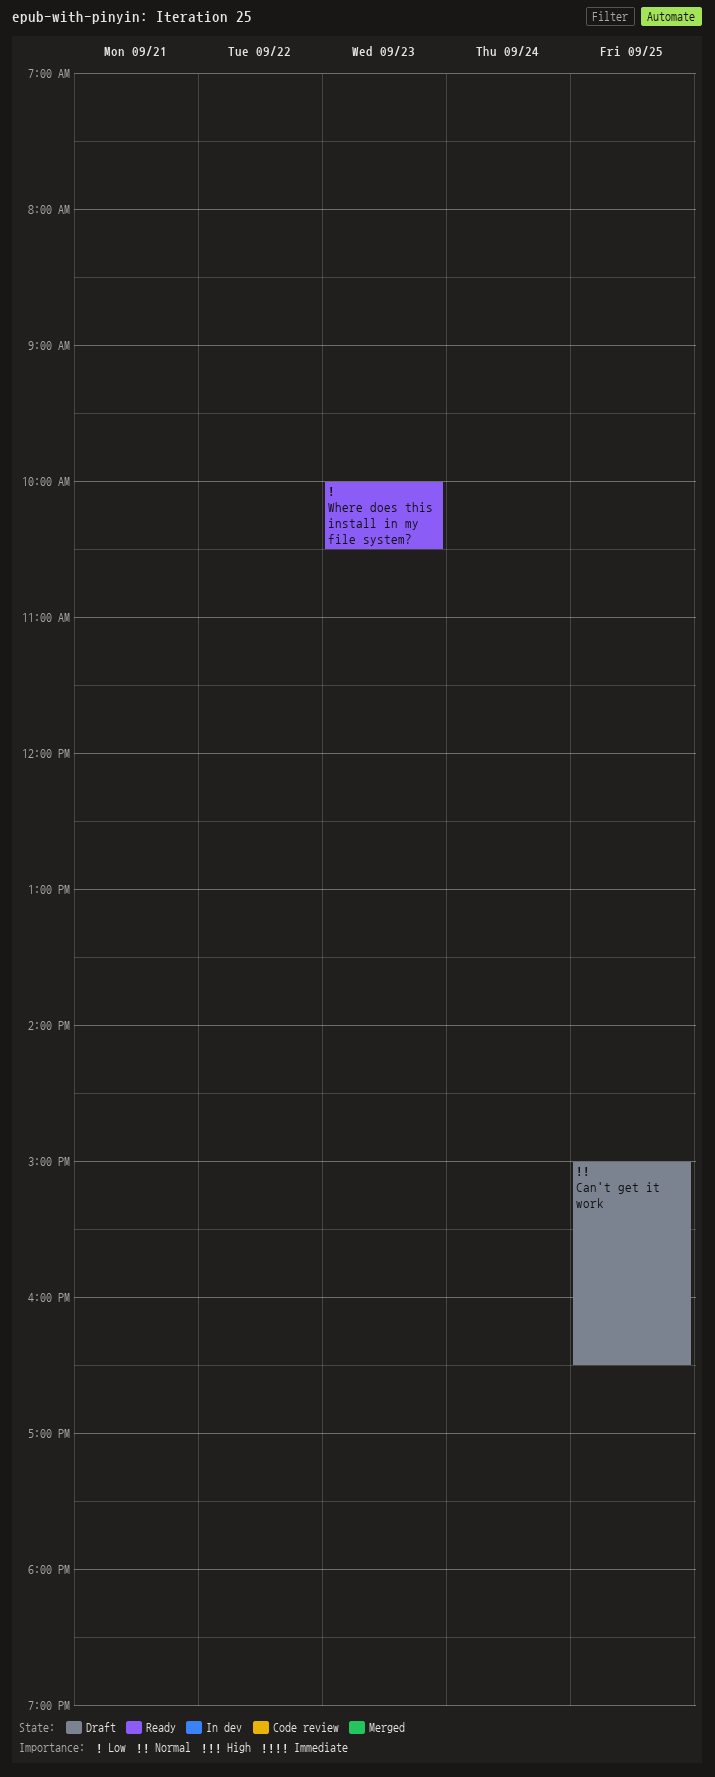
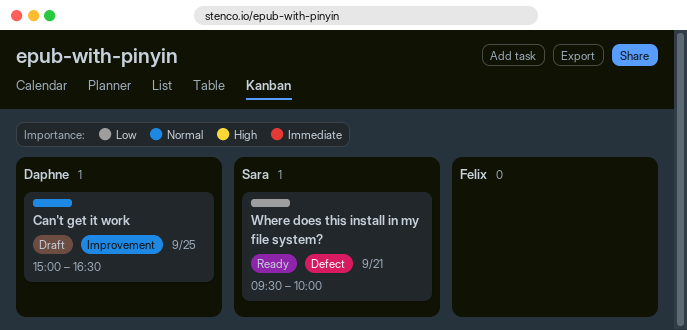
Where does this install in my file system?, day: Sep 23 -> Sep 21
Where does this install in my file system?, begins: 10:00 -> 09:30
Where does this install in my file system?, ends: 10:30 -> 10:00

